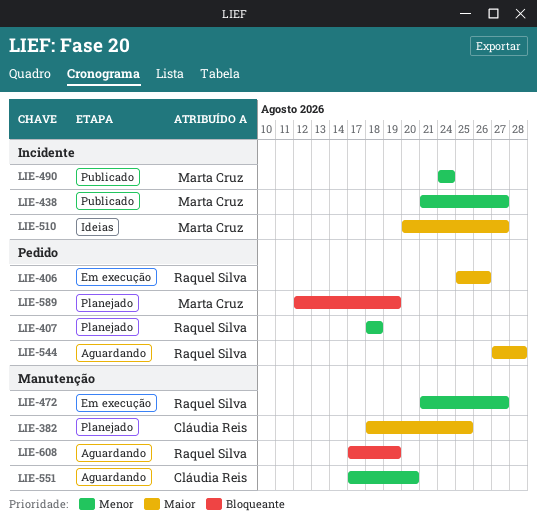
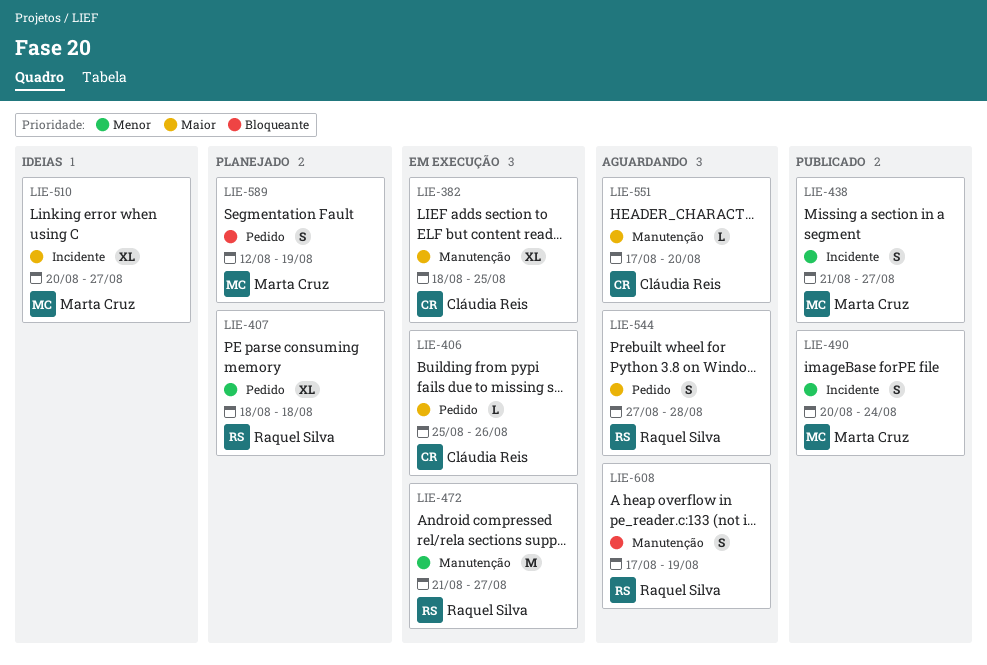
LIE-382, status: Planejado -> Em execução
LIE-406, owner: Raquel Silva -> Cláudia Reis
LIE-490, start: Aug 24 -> Aug 20
LIE-551, priority: Menor -> Maior

